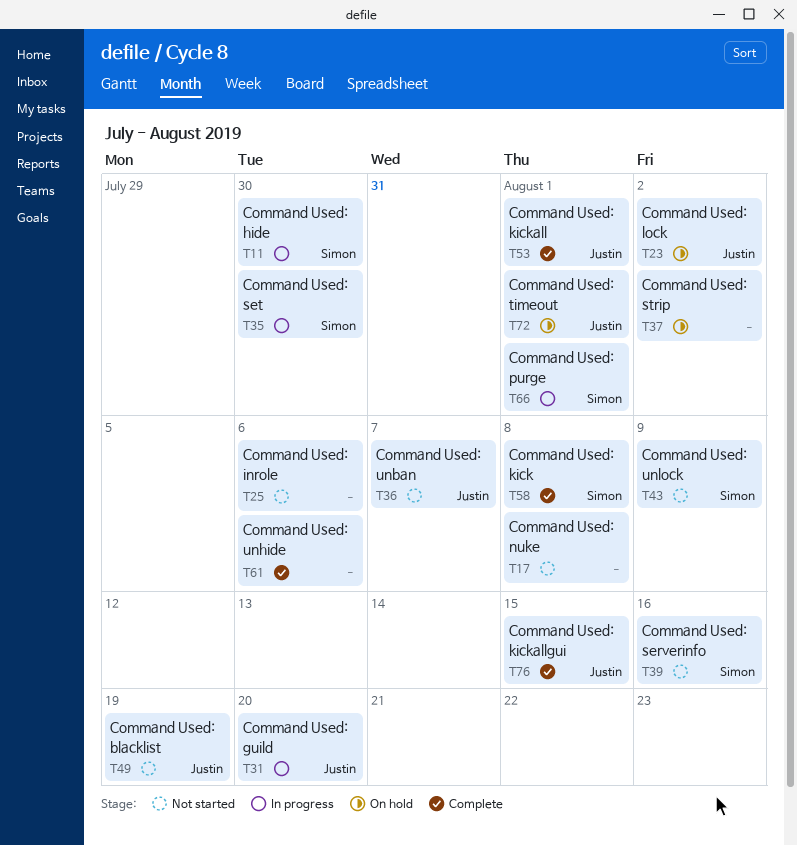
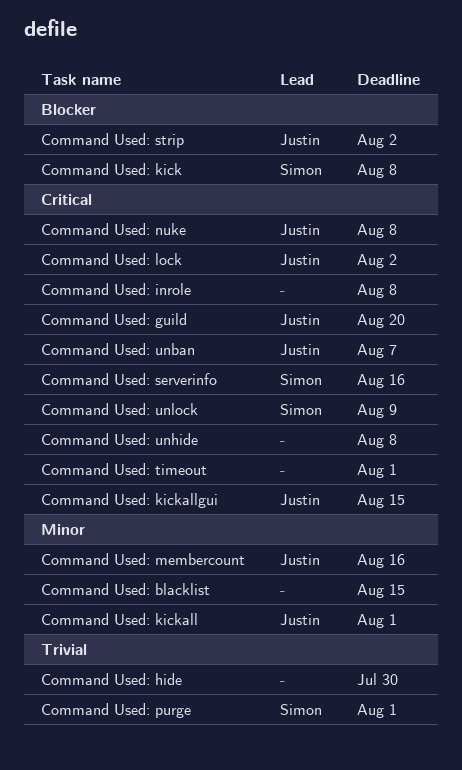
Command Used: blacklist, owner: Justin -> none
Command Used: blacklist, due: Aug 19 -> Aug 15
Command Used: hide, owner: Simon -> none
Command Used: inrole, due: Aug 6 -> Aug 8
Command Used: membercount: none -> present
Command Used: nuke, owner: none -> Justin
Command Used: set: present -> none
Command Used: strip, owner: none -> Justin
Command Used: timeout, owner: Justin -> none
Command Used: unhide, due: Aug 6 -> Aug 8

